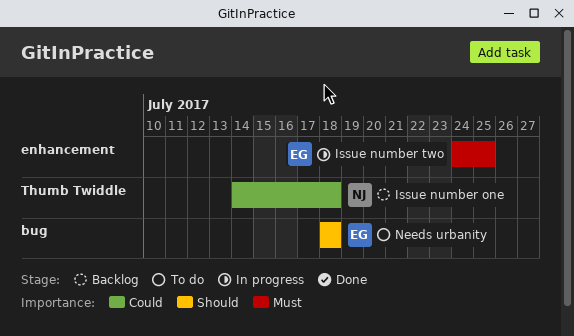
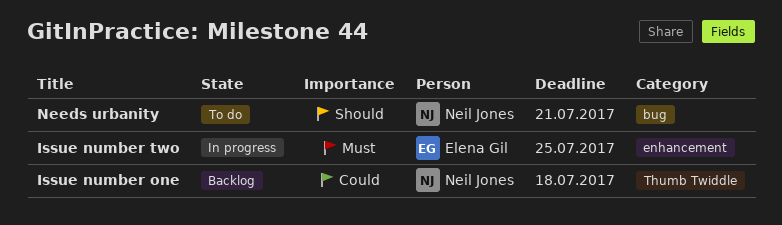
Needs urbanity, owner: Elena Gil -> Neil Jones
Needs urbanity, due: Jul 18 -> Jul 21

